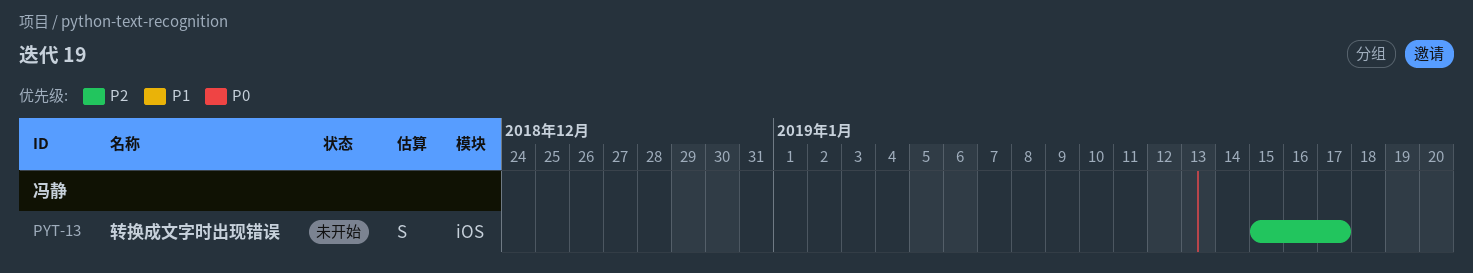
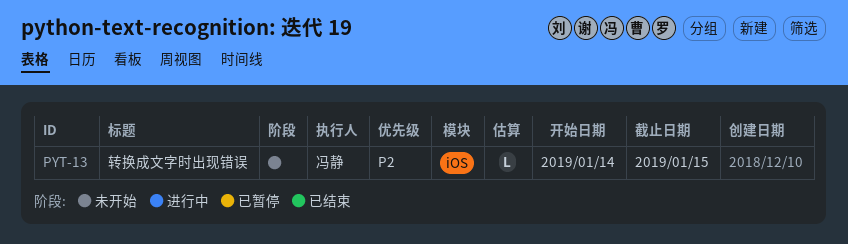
PYT-13, estimate: S -> L
PYT-13, start: Jan 15 -> Jan 14
PYT-13, due: Jan 17 -> Jan 15

